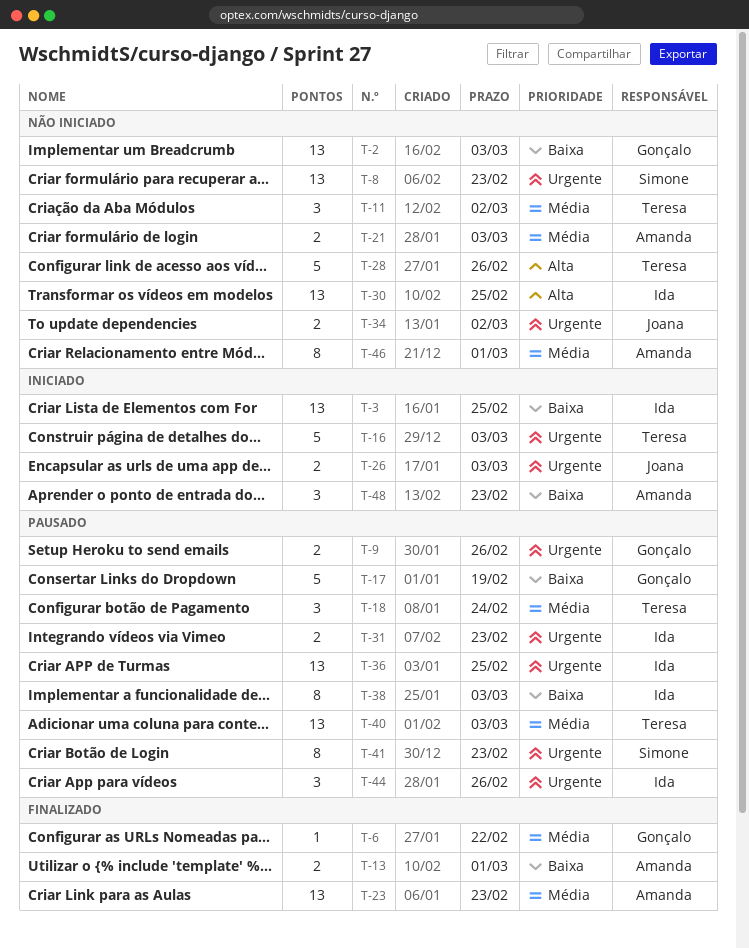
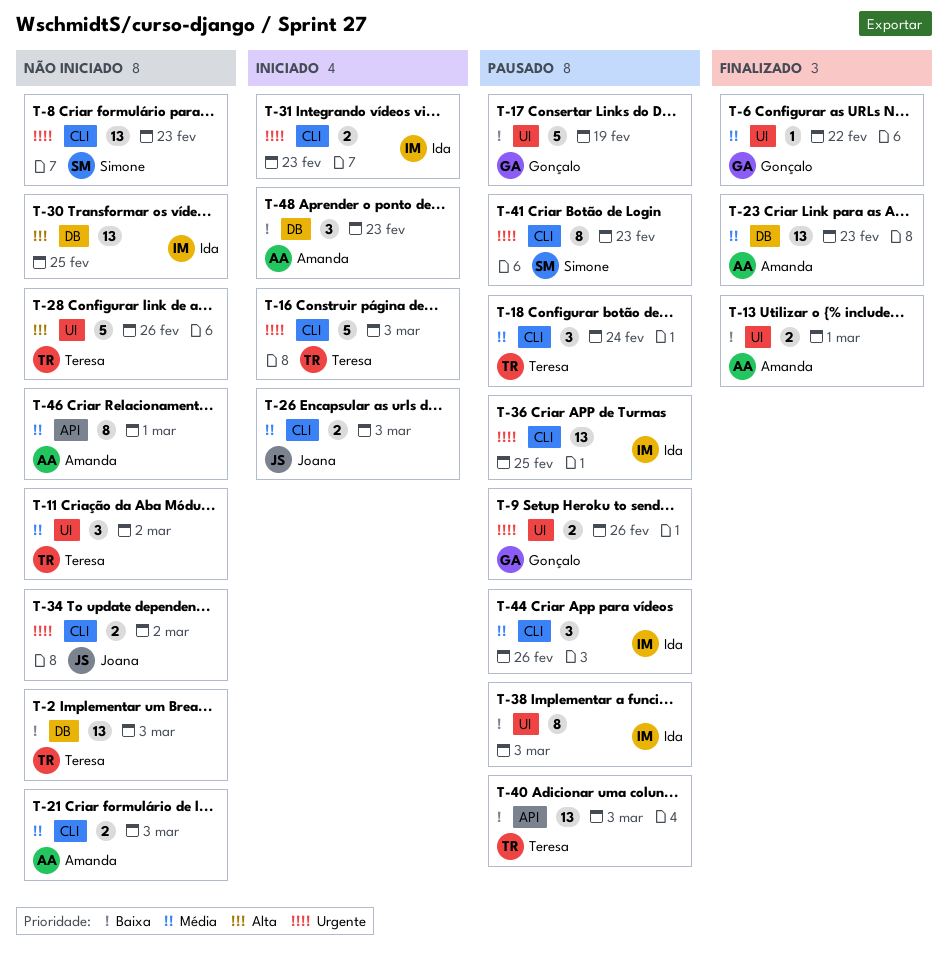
T-2, owner: Gonçalo -> Teresa
T-3: present -> none
T-26, priority: Urgente -> Média
T-31, status: Pausado -> Iniciado
T-40, priority: Média -> Baixa
T-44, priority: Urgente -> Média

